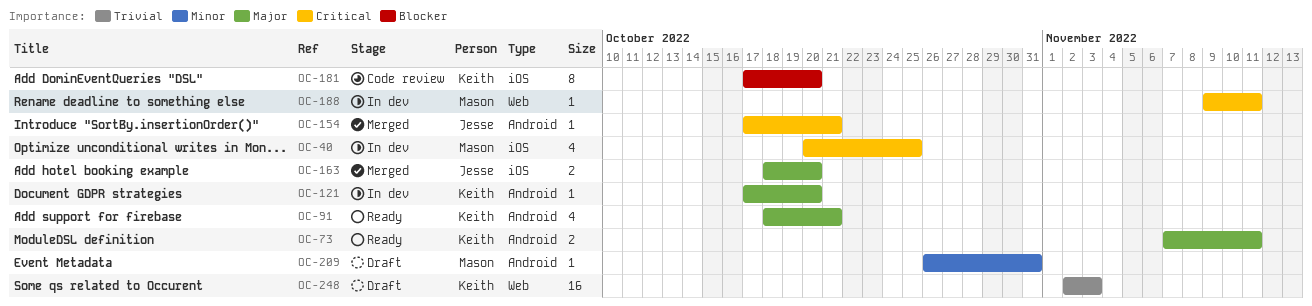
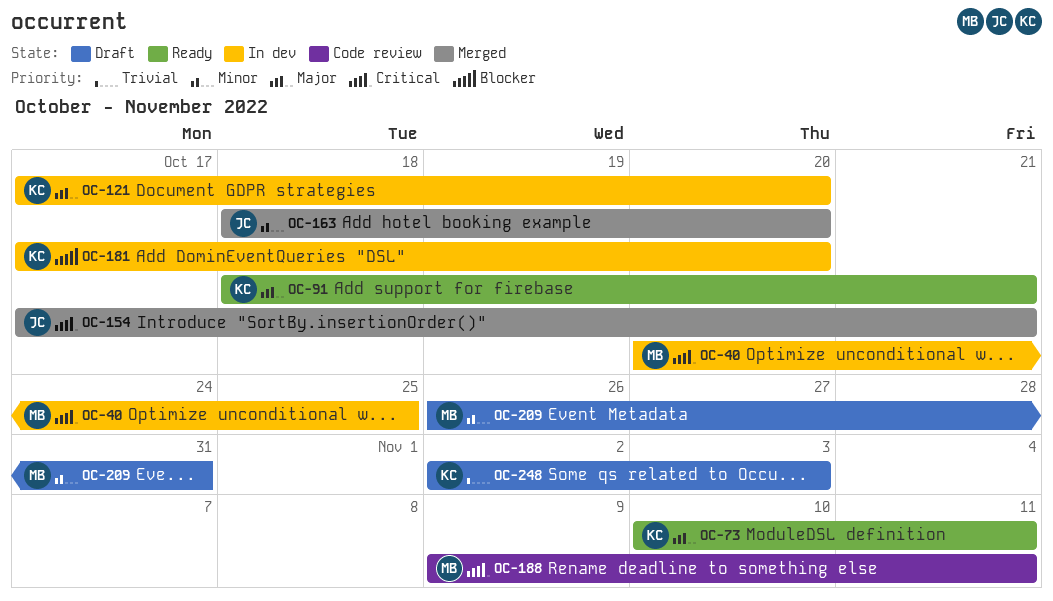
OC-73, start: Nov 7 -> Nov 10
OC-163, priority: Major -> Minor
OC-181, status: Code review -> In dev
OC-188, status: In dev -> Code review

